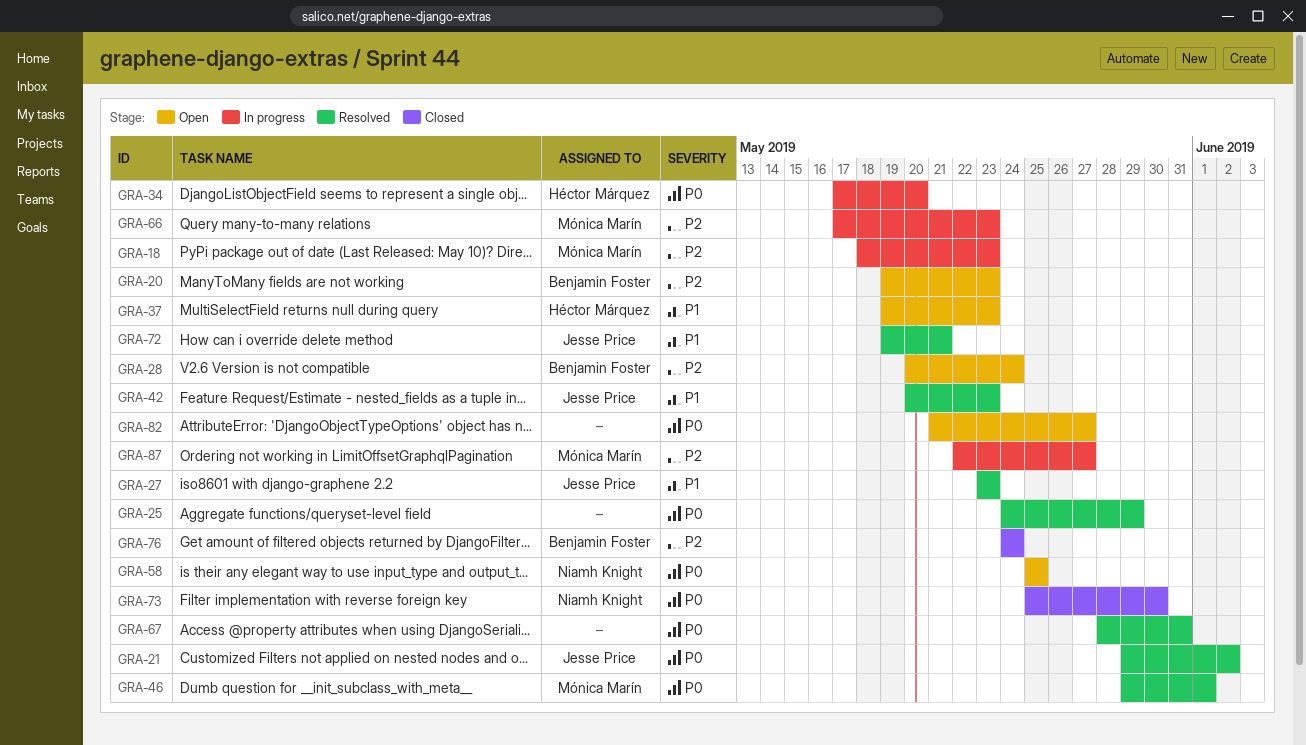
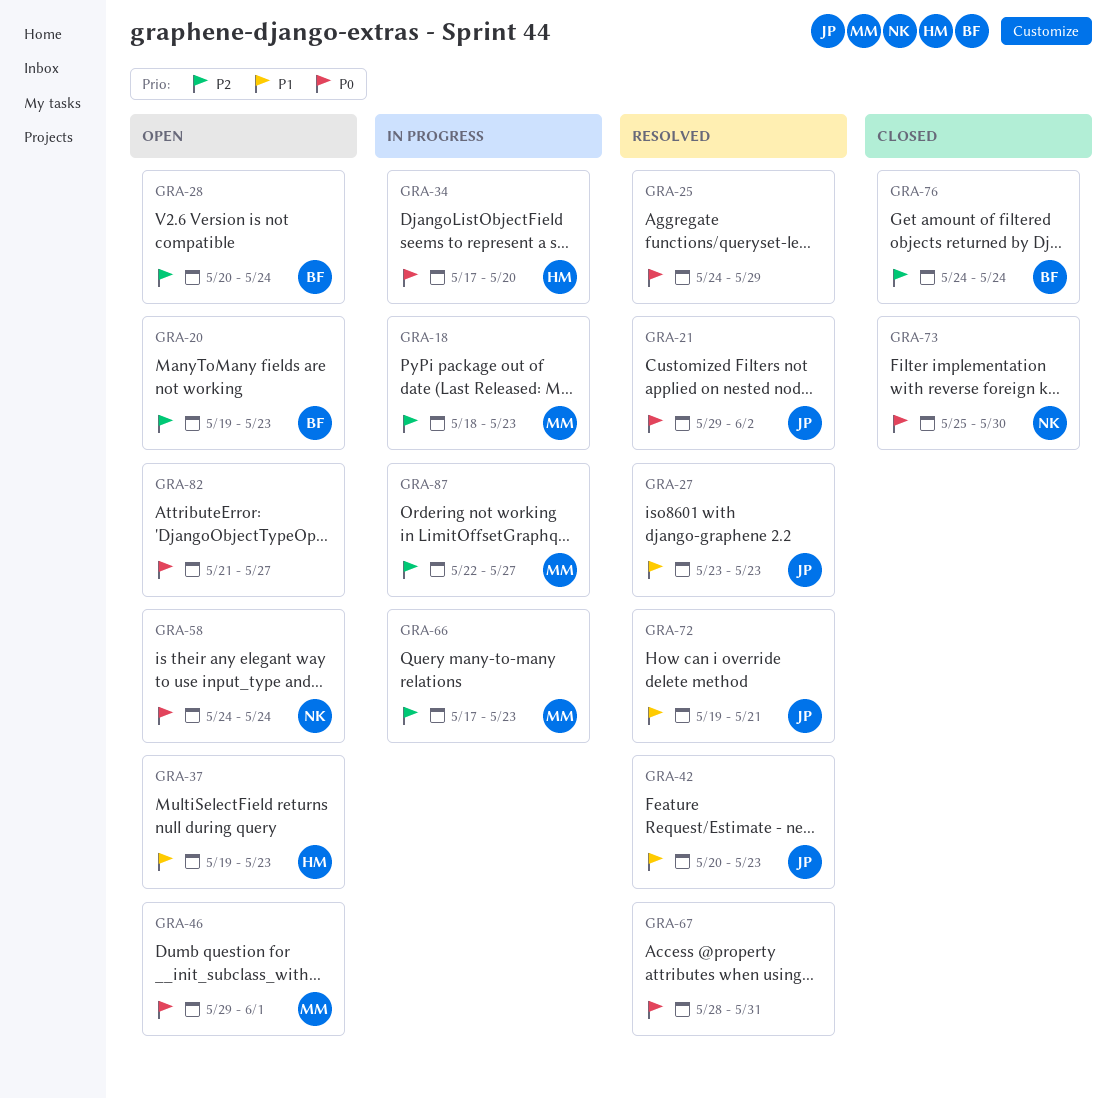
GRA-46, status: Resolved -> Open
GRA-58, start: May 25 -> May 24
GRA-58, due: May 25 -> May 24

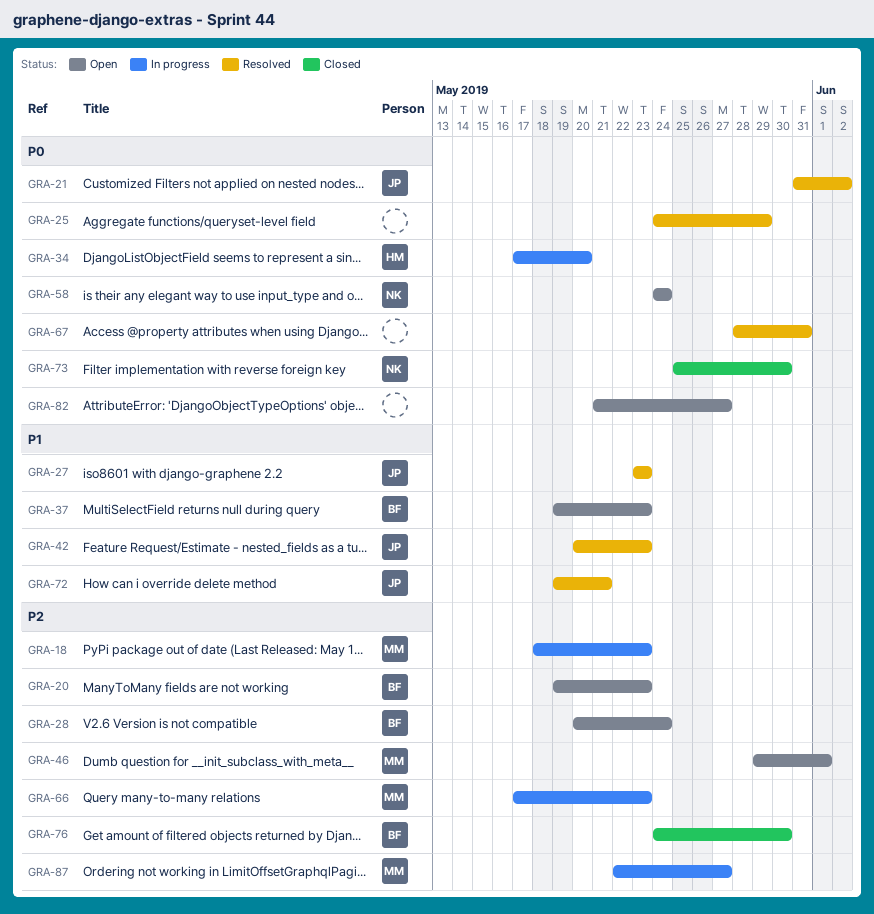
GRA-21, start: May 29 -> May 31
GRA-37, owner: HM -> BF
GRA-46, priority: P0 -> P2
GRA-76, due: May 24 -> May 30

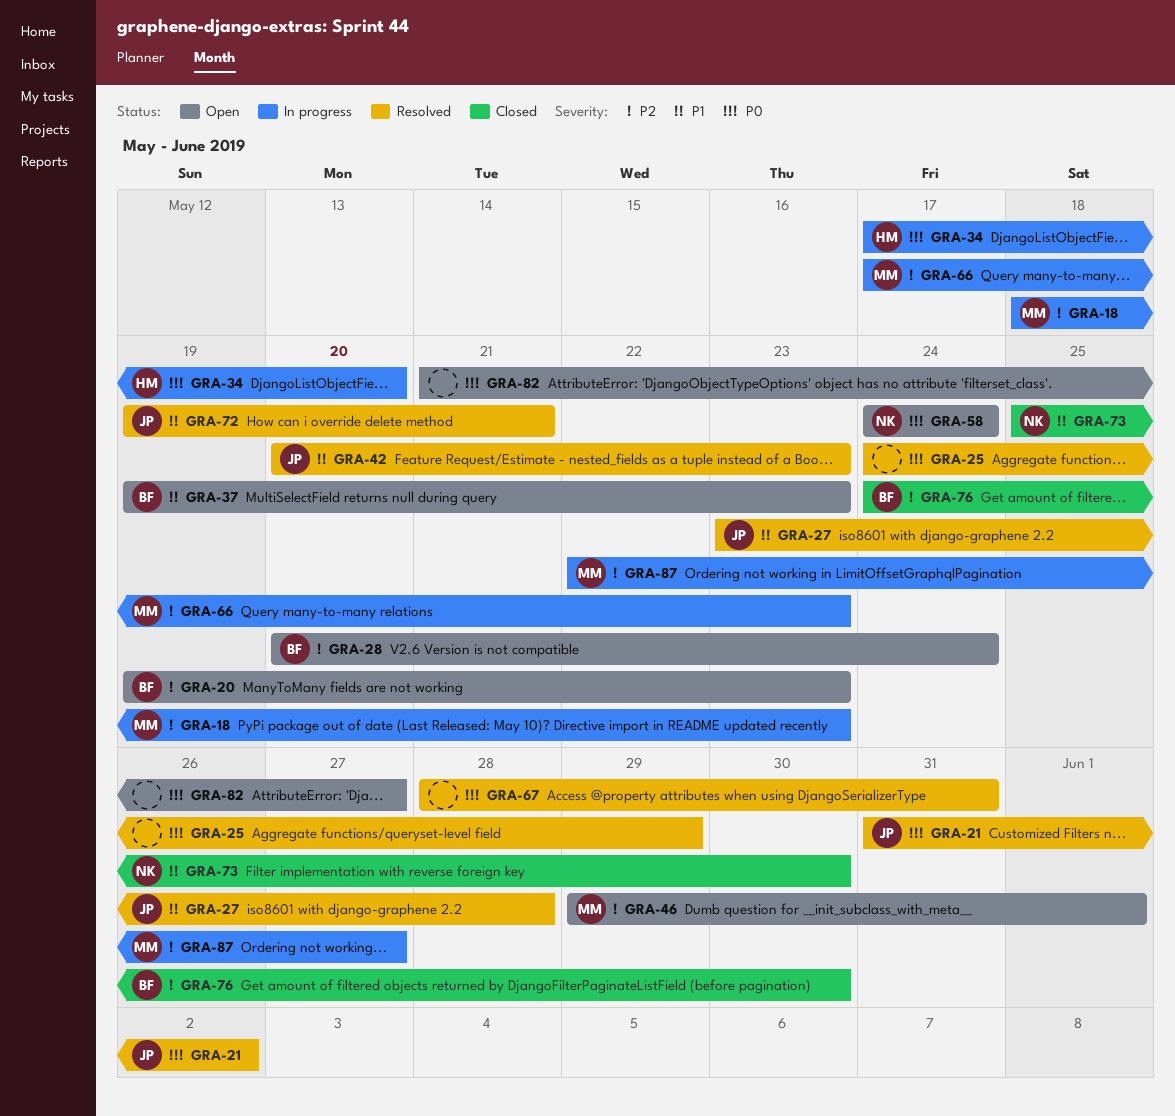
GRA-27, due: May 23 -> May 28
GRA-73, priority: P0 -> P1

